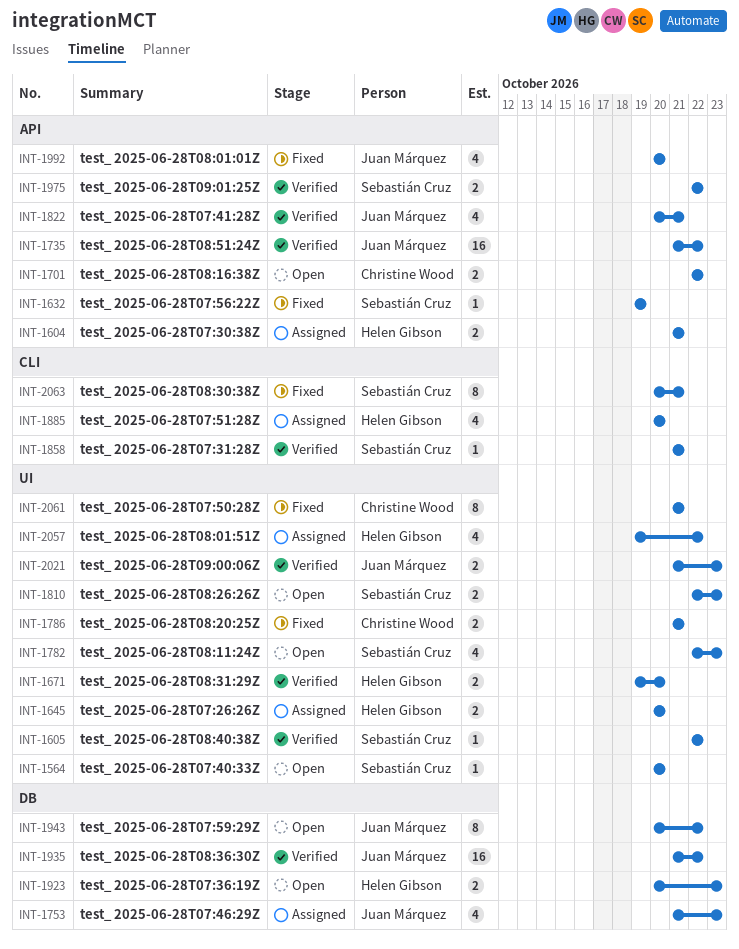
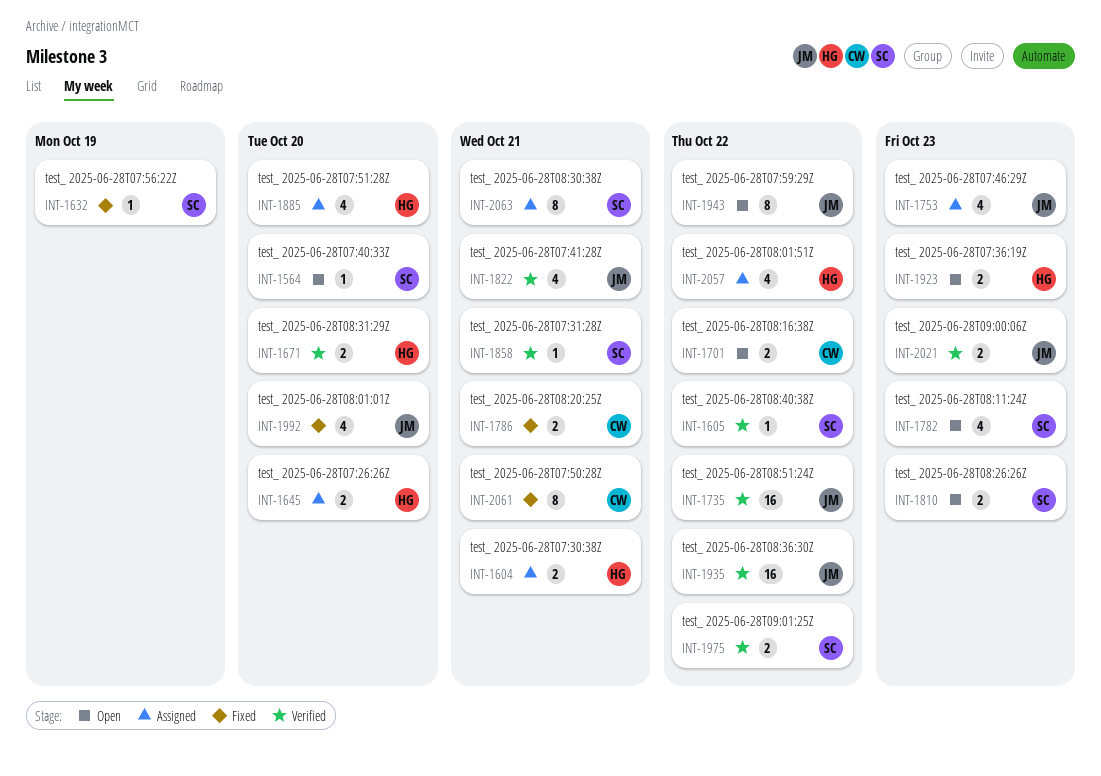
INT-2063, status: Fixed -> Assigned

